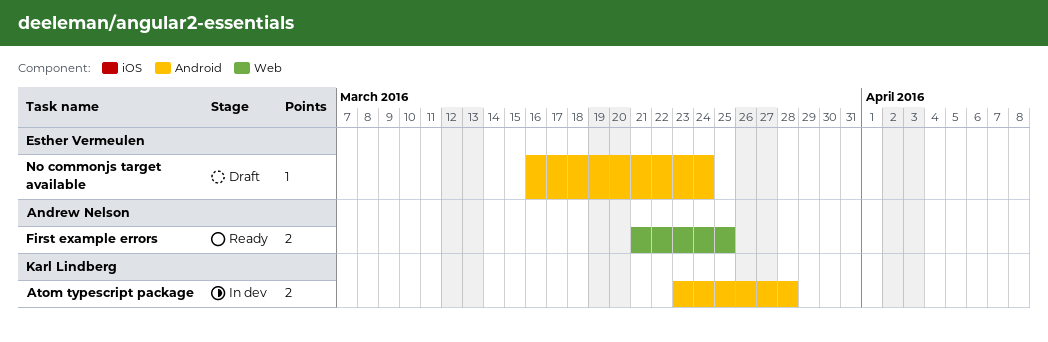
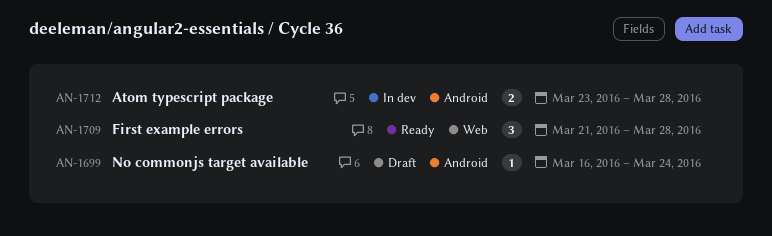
First example errors, estimate: 2 -> 3
First example errors, due: Mar 25 -> Mar 28

